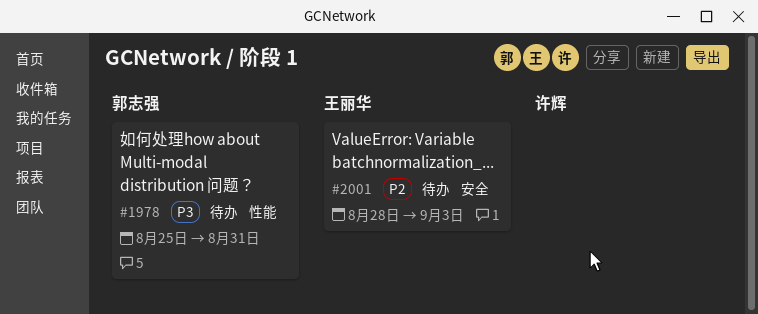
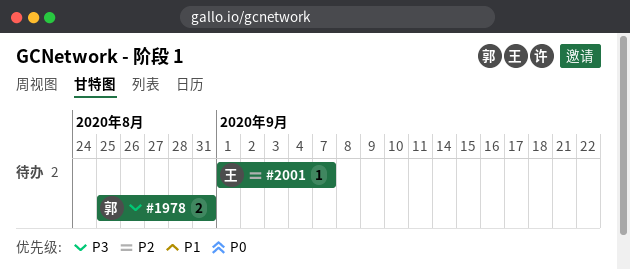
#2001, start: Aug 28 -> Sep 1
#2001, due: Sep 3 -> Sep 7

